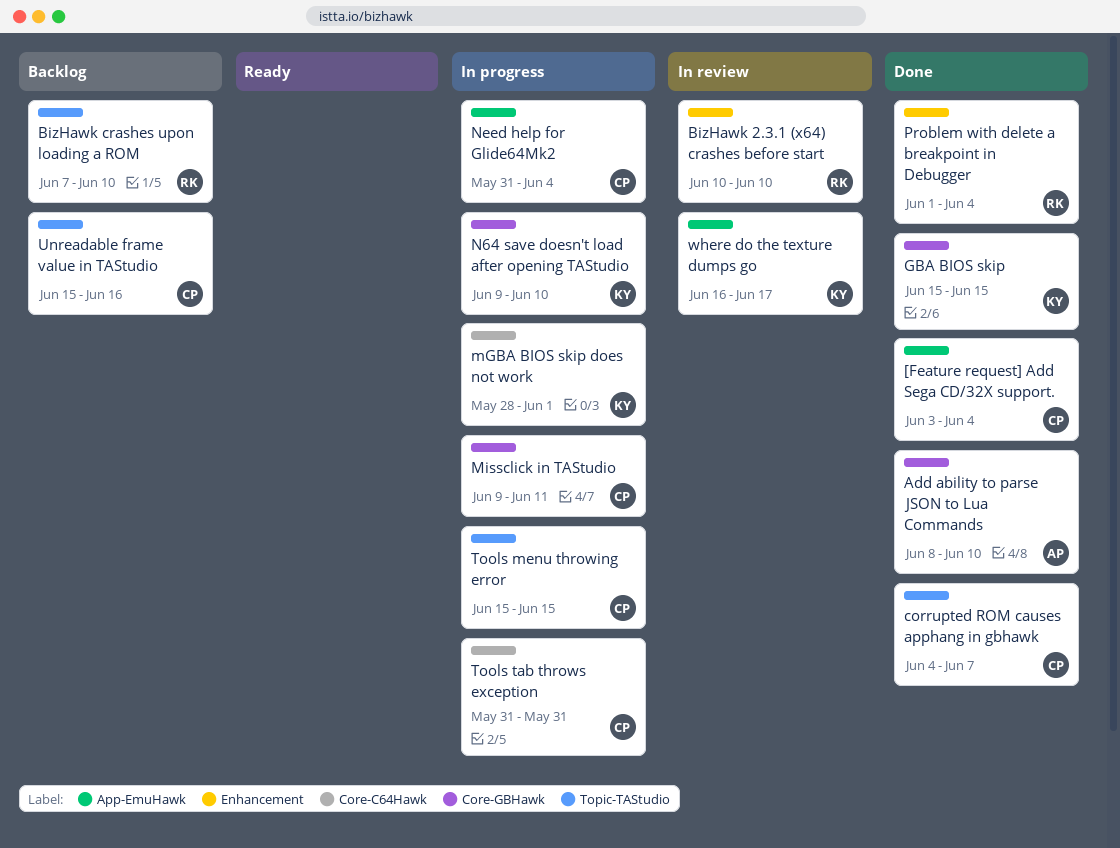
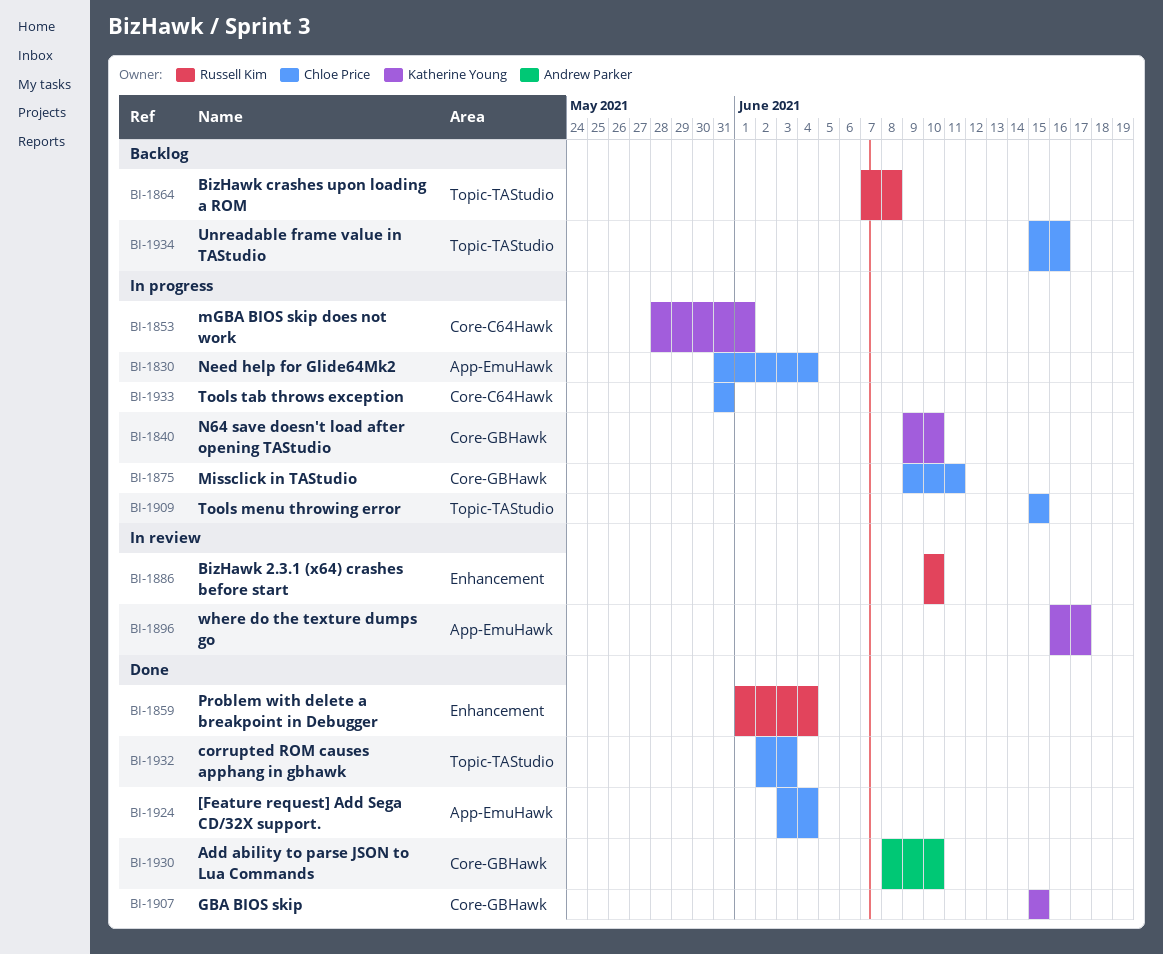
BizHawk crashes upon loading a ROM, due: Jun 10 -> Jun 8
corrupted ROM causes apphang in gbhawk, start: Jun 4 -> Jun 2
corrupted ROM causes apphang in gbhawk, due: Jun 7 -> Jun 3

